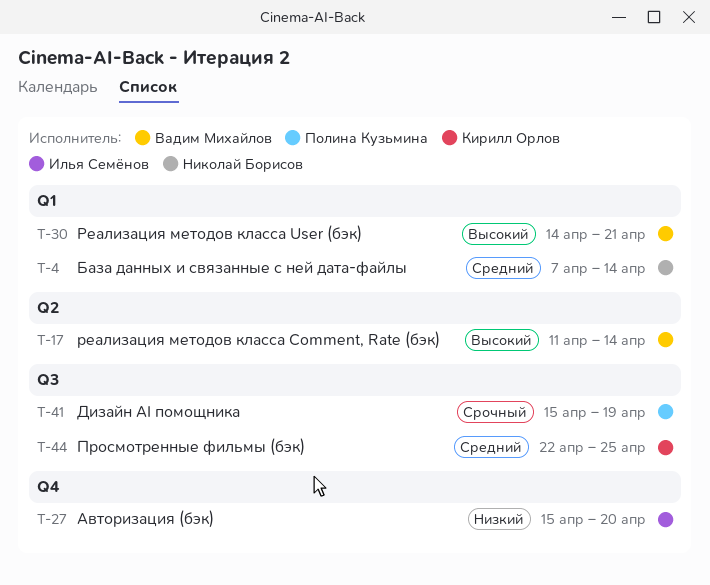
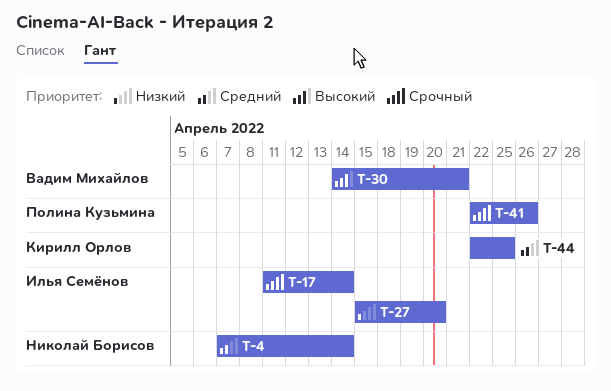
T-17, owner: Вадим Михайлов -> Илья Семёнов
T-17, priority: Высокий -> Срочный
T-41, start: Apr 15 -> Apr 22
T-41, due: Apr 19 -> Apr 26

